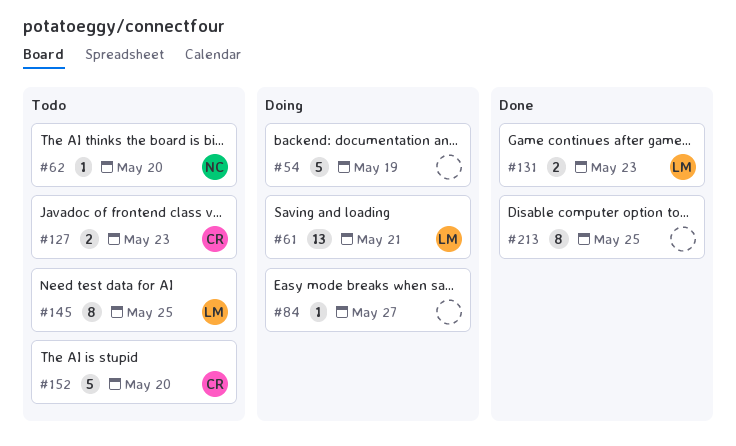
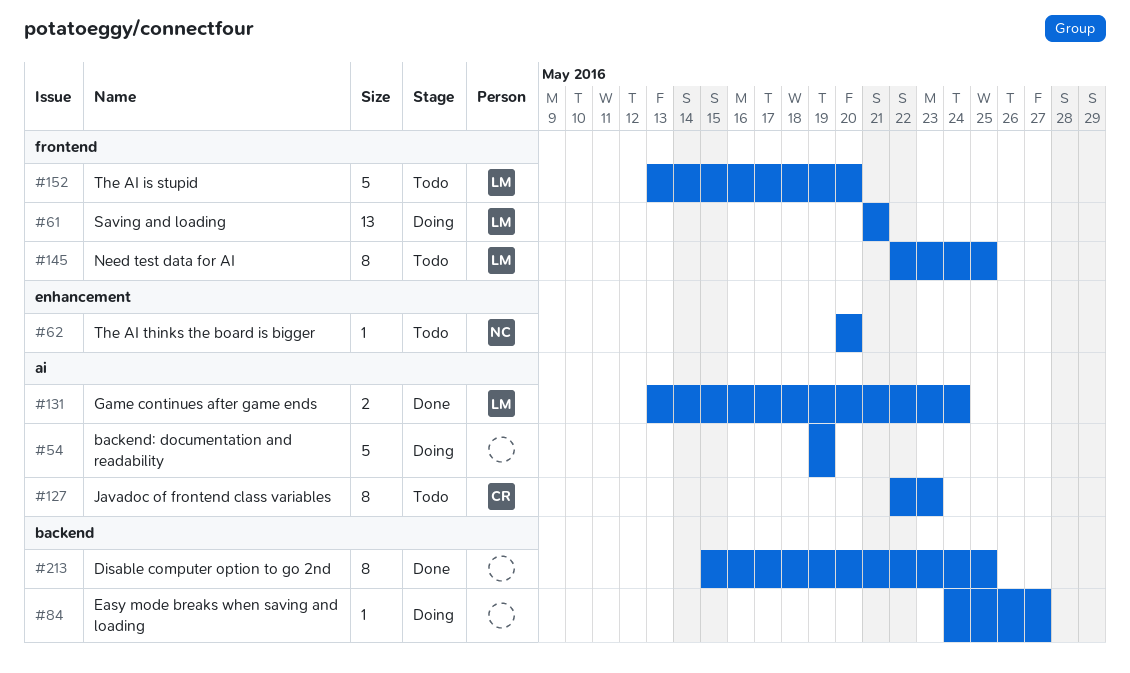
#127, estimate: 2 -> 8
#131, due: May 23 -> May 24
#152, owner: CR -> LM

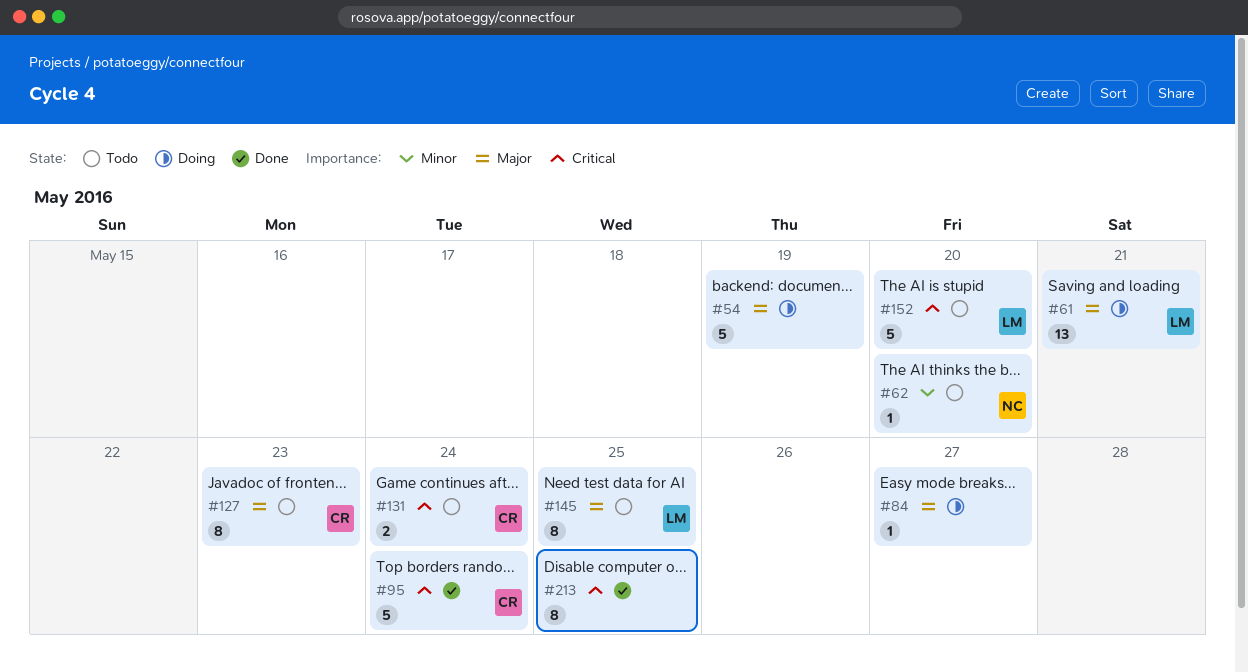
#95: none -> present
#131, status: Done -> Todo
#131, owner: LM -> CR

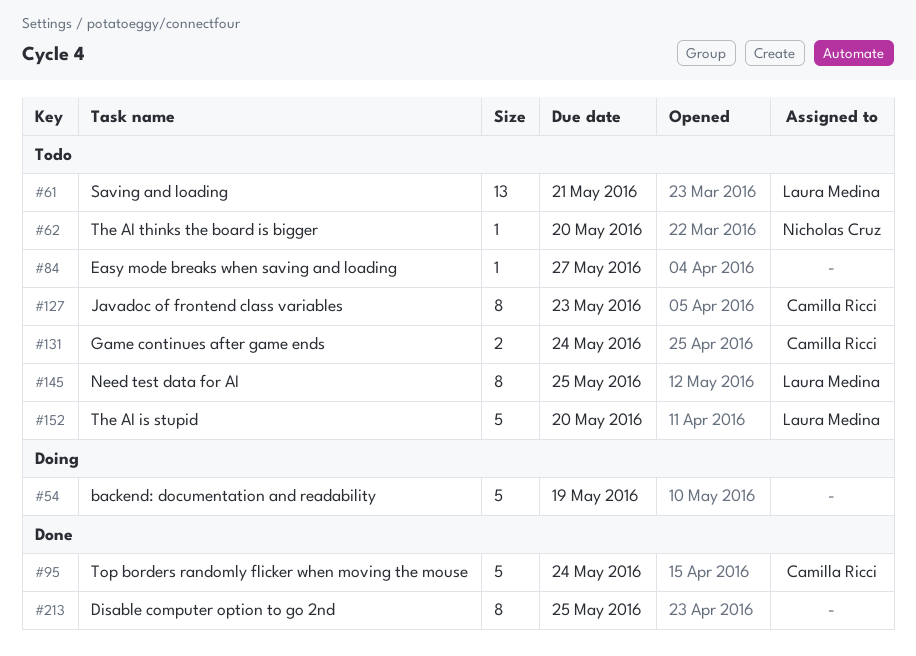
#61, status: Doing -> Todo
#84, status: Doing -> Todo

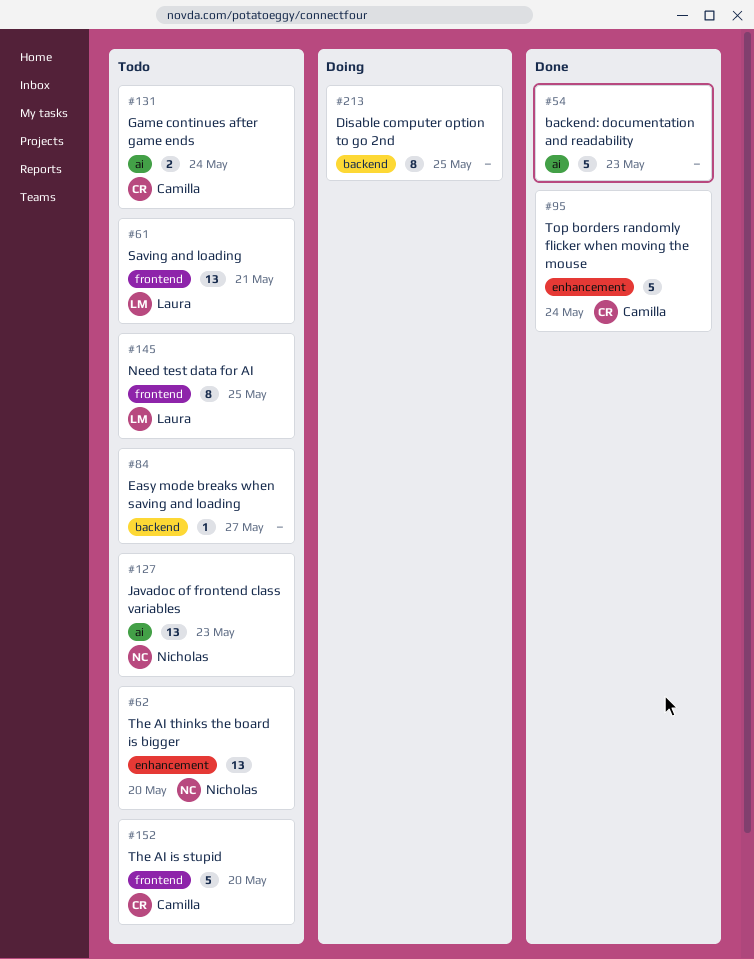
#54, status: Doing -> Done
#54, due: May 19 -> May 23
#62, estimate: 1 -> 13
#127, owner: Camilla Ricci -> Nicholas Cruz
#127, estimate: 8 -> 13
#152, owner: Laura Medina -> Camilla Ricci
#213, status: Done -> Doing

